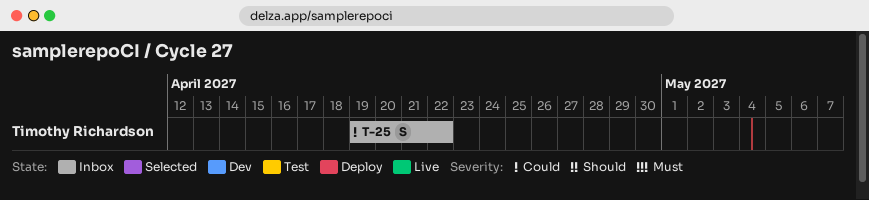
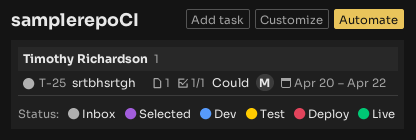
T-25, estimate: S -> M
T-25, start: Apr 19 -> Apr 20

